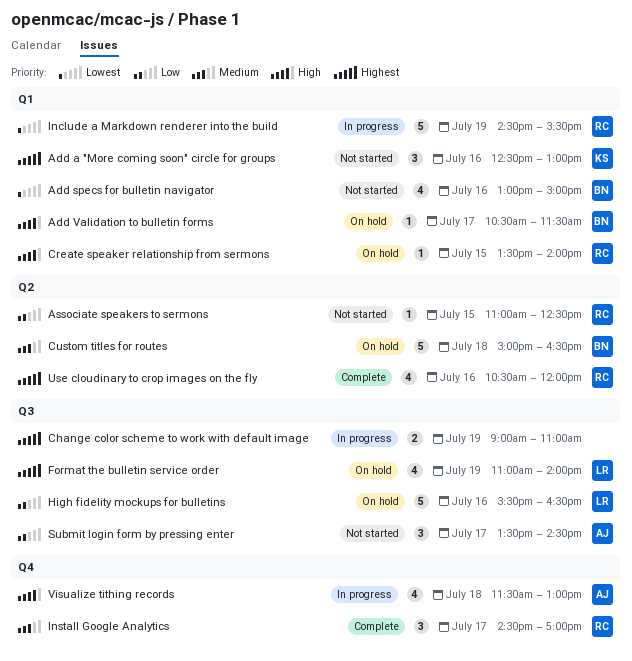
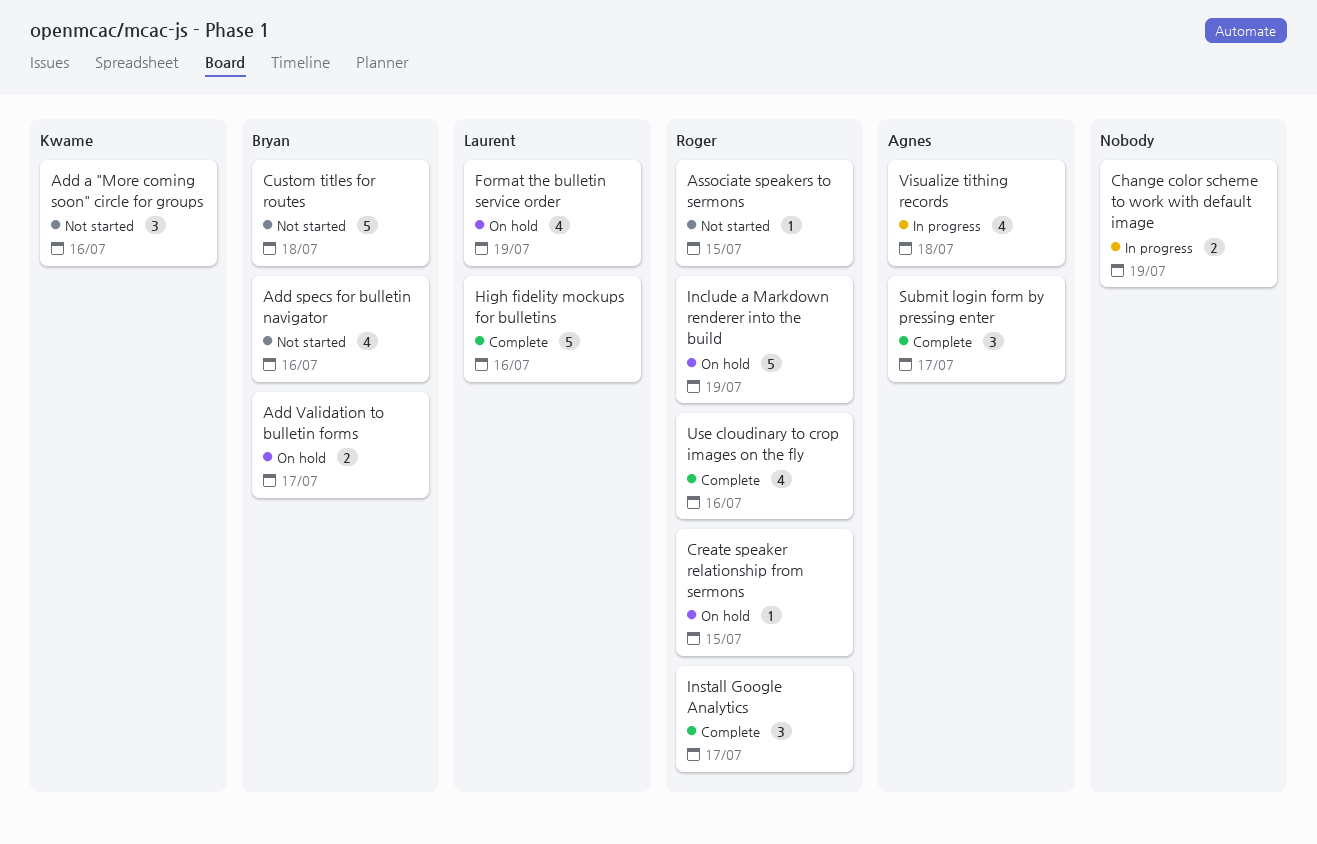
Add Validation to bulletin forms, estimate: 1 -> 2
Custom titles for routes, status: On hold -> Not started
High fidelity mockups for bulletins, status: On hold -> Complete
Include a Markdown renderer into the build, status: In progress -> On hold
Submit login form by pressing enter, status: Not started -> Complete

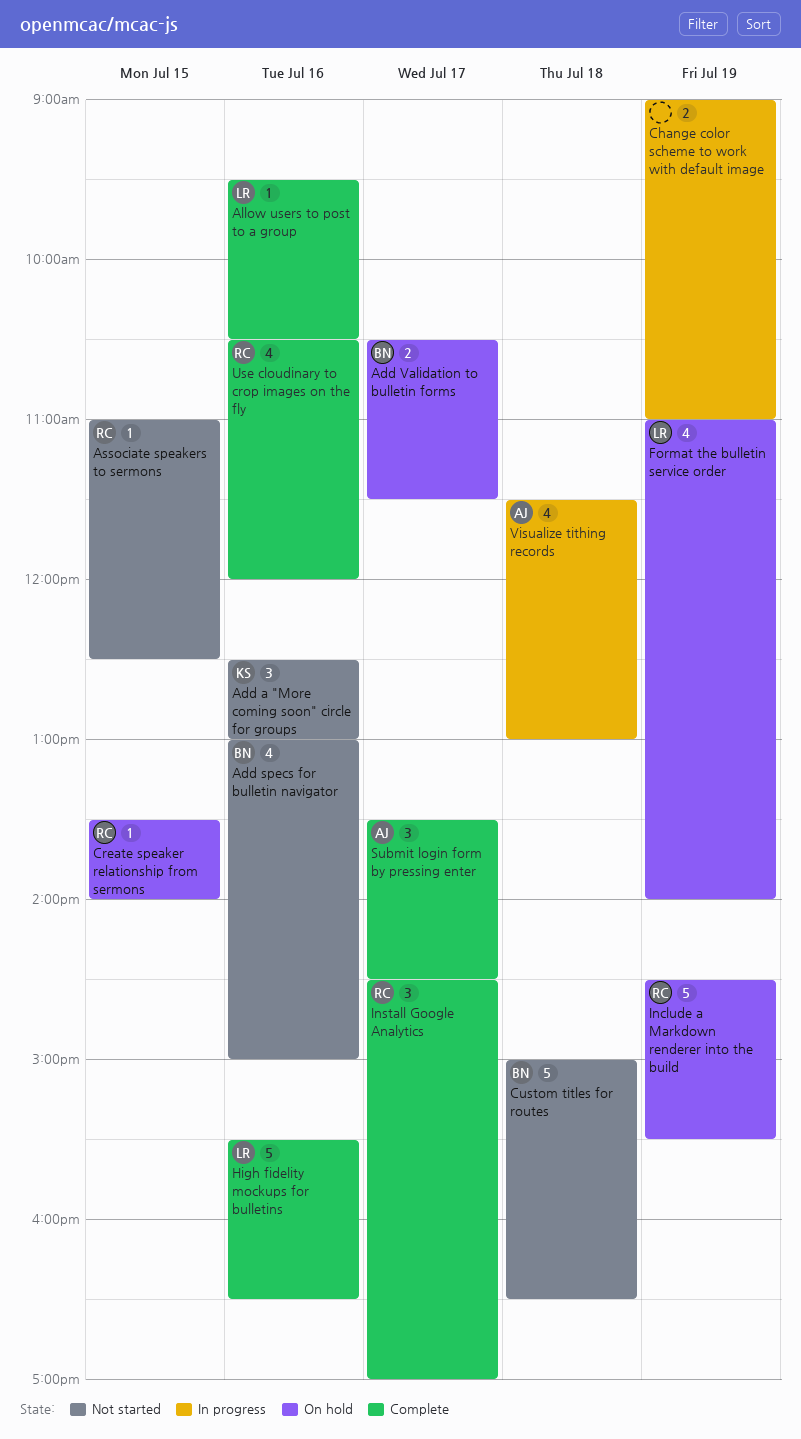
Allow users to post to a group: none -> present

